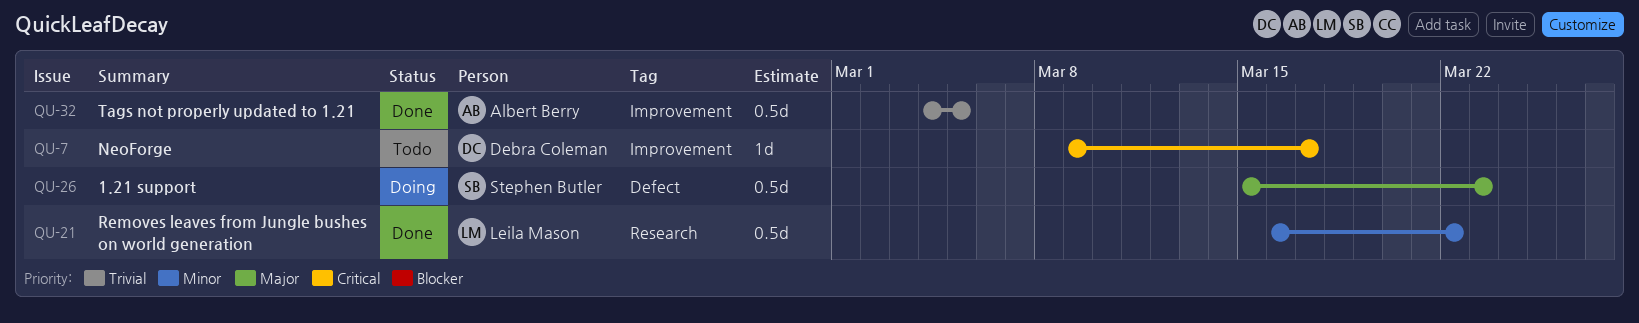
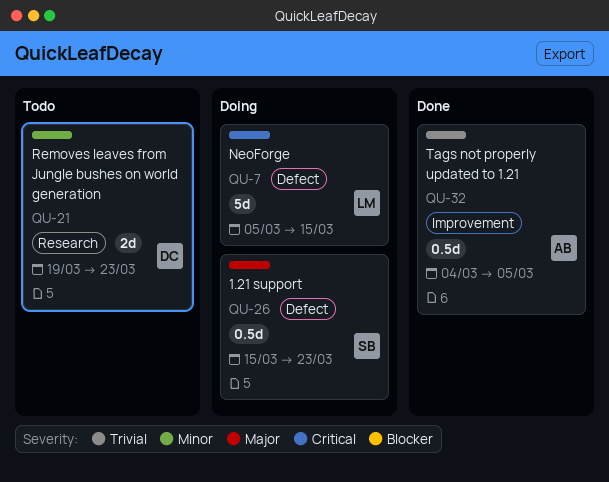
QU-7, status: Todo -> Doing
QU-7, owner: Debra Coleman -> Leila Mason
QU-7, label: Improvement -> Defect
QU-7, estimate: 1d -> 5d
QU-7, start: Mar 9 -> Mar 5
QU-7, due: Mar 17 -> Mar 15
QU-21, status: Done -> Todo
QU-21, owner: Leila Mason -> Debra Coleman
QU-21, estimate: 0.5d -> 2d
QU-21, start: Mar 16 -> Mar 19
QU-21, due: Mar 22 -> Mar 23

